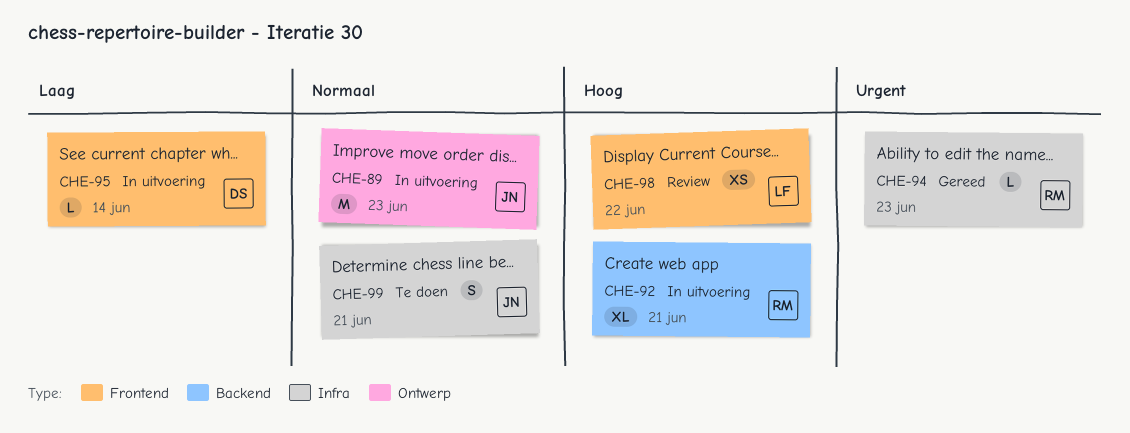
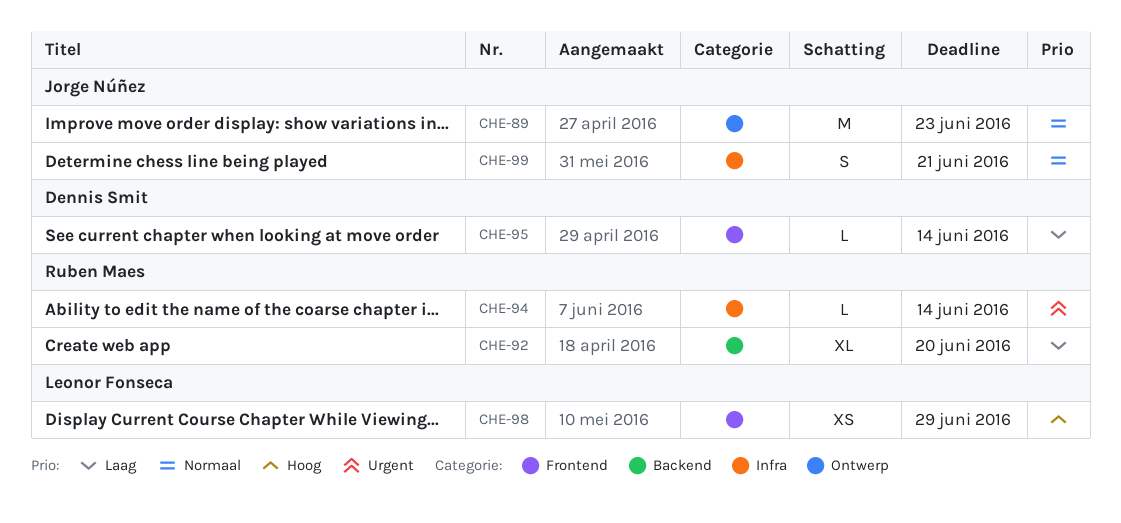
CHE-92, priority: Hoog -> Laag
CHE-92, due: Jun 21 -> Jun 20
CHE-94, due: Jun 23 -> Jun 14
CHE-98, due: Jun 22 -> Jun 29

